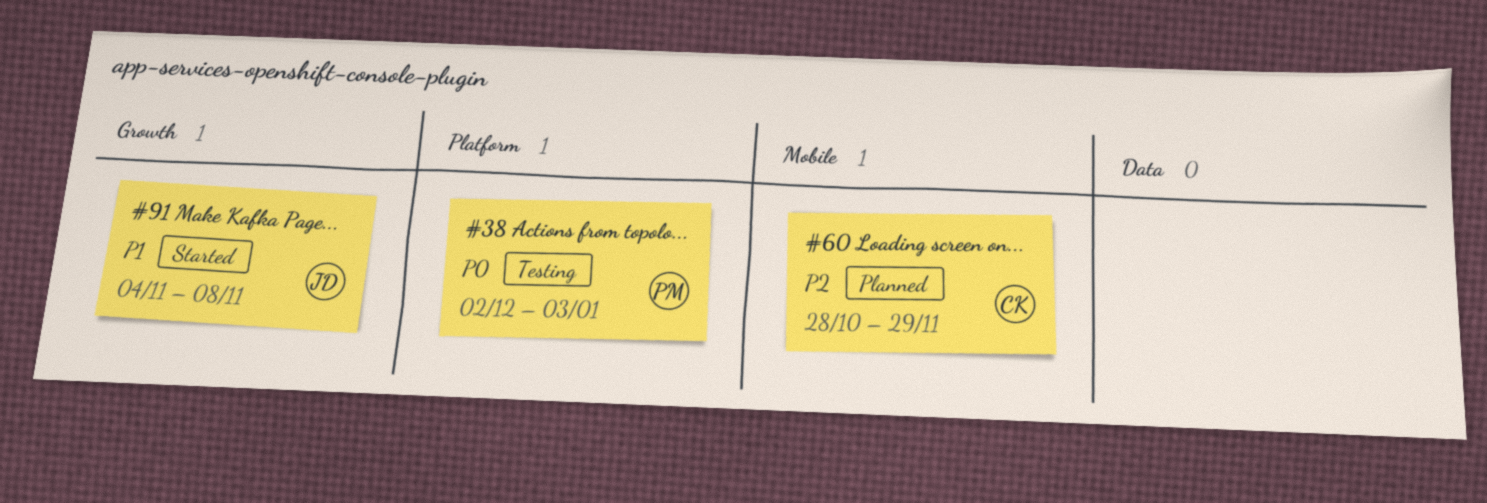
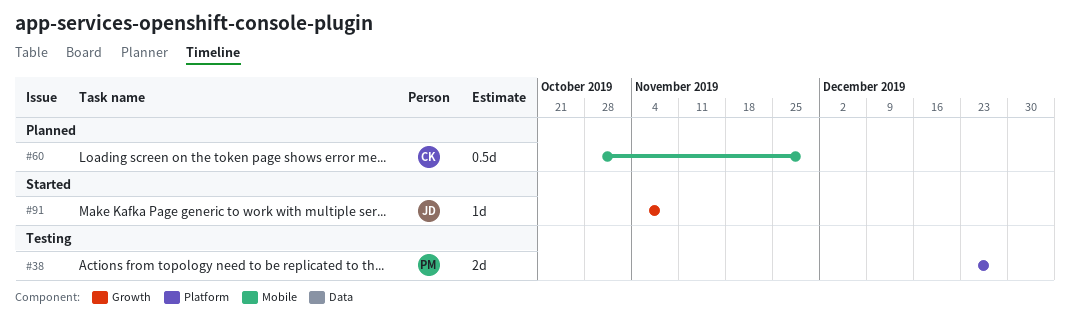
#38, start: Dec 2 -> Dec 23
#38, due: Jan 3 -> Dec 27

